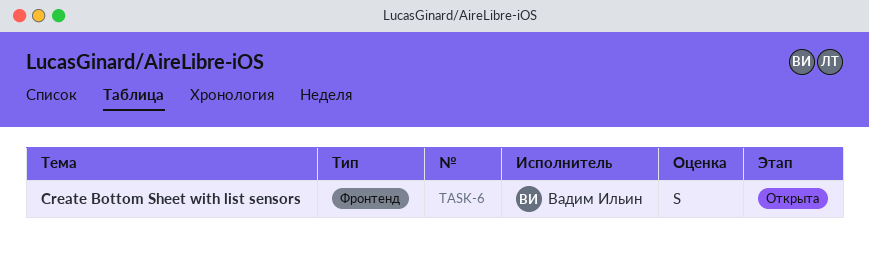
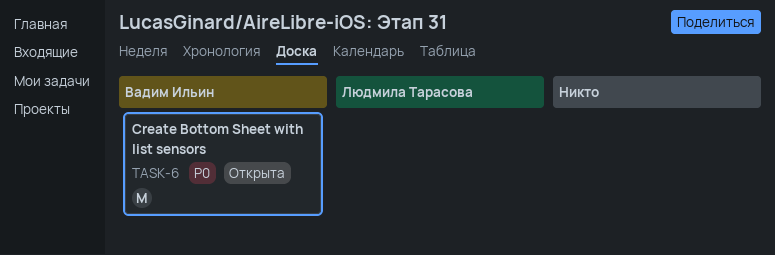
TASK-6, estimate: S -> M

